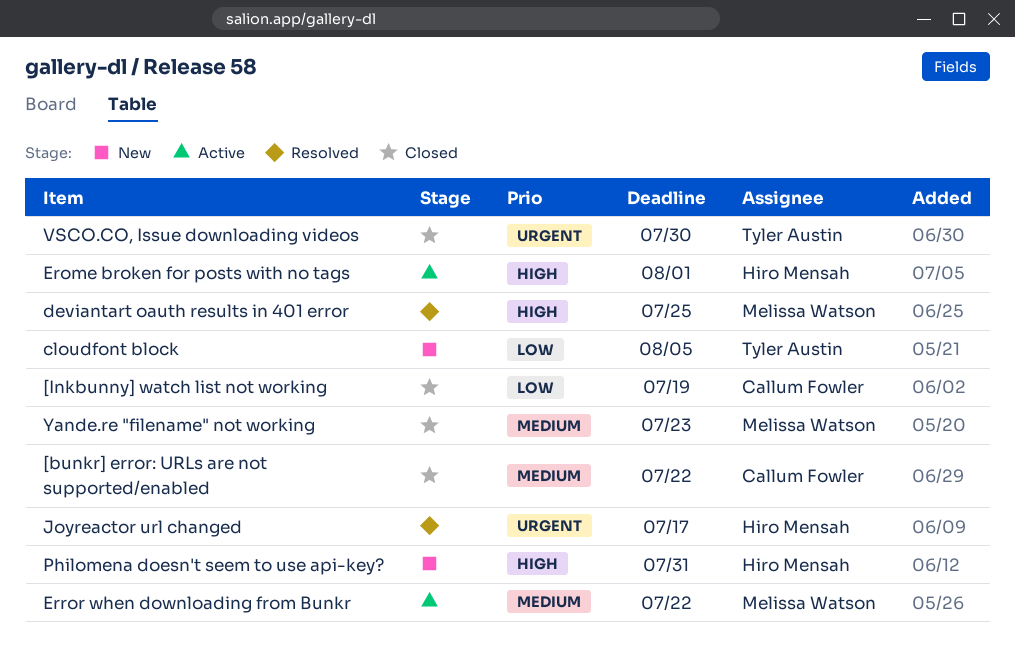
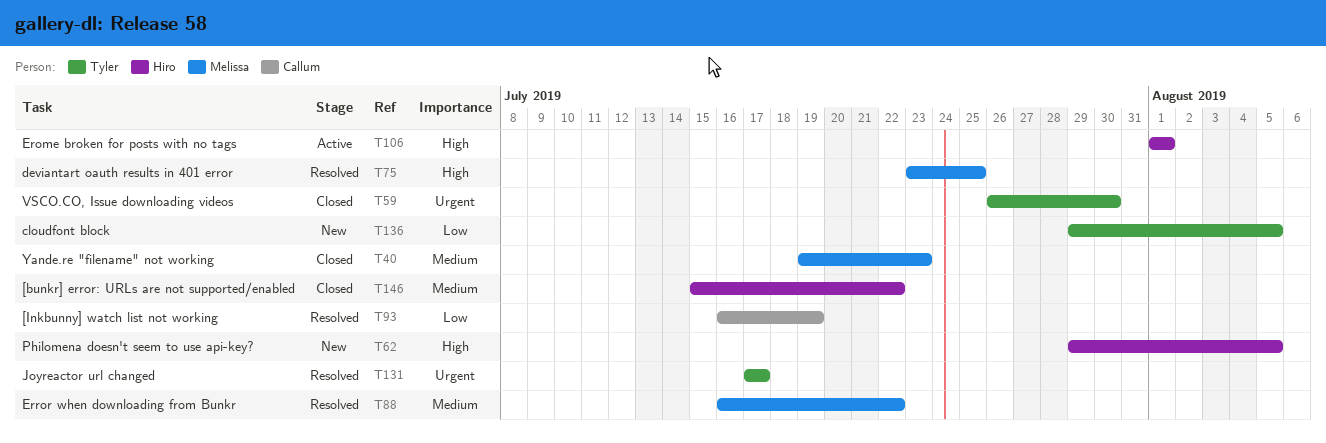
[bunkr] error: URLs are not supported/enabled, owner: Callum Fowler -> Hiro Mensah
[Inkbunny] watch list not working, status: Closed -> Resolved
Error when downloading from Bunkr, status: Active -> Resolved
Joyreactor url changed, owner: Hiro Mensah -> Tyler Austin
Philomena doesn't seem to use api-key?, due: Jul 31 -> Aug 5

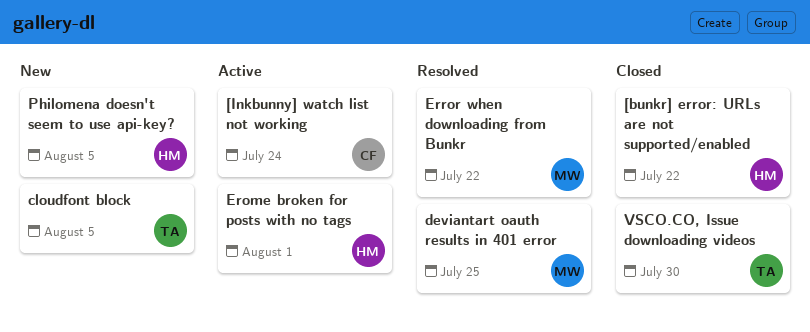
[Inkbunny] watch list not working, status: Resolved -> Active
[Inkbunny] watch list not working, due: Jul 19 -> Jul 24
Joyreactor url changed: present -> none
Yande.re "filename" not working: present -> none

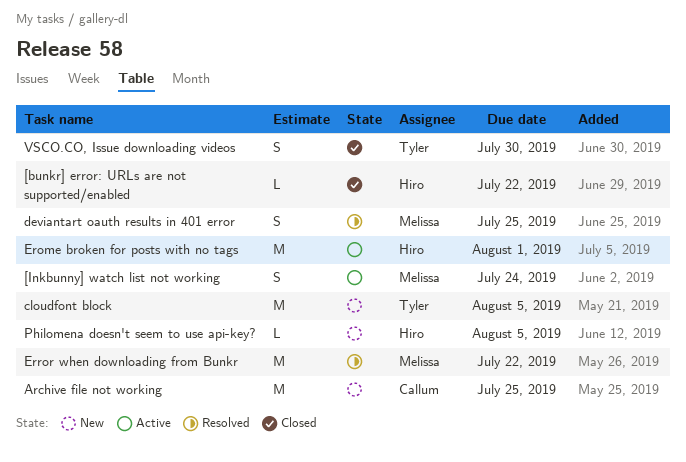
[Inkbunny] watch list not working, owner: Callum -> Melissa
Archive file not working: none -> present

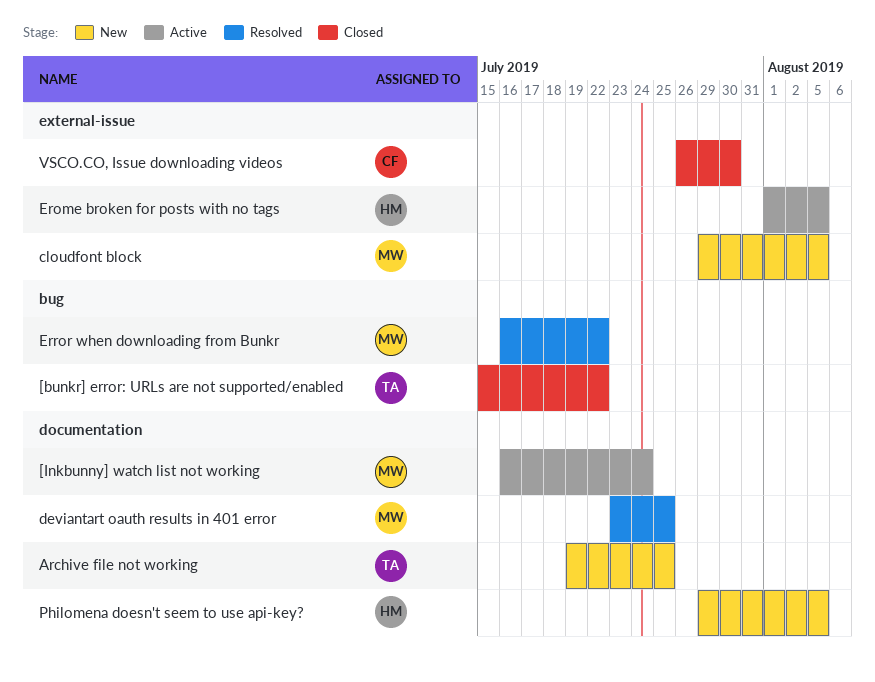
[bunkr] error: URLs are not supported/enabled, owner: Hiro -> Tyler
Archive file not working, owner: Callum -> Tyler
cloudfont block, owner: Tyler -> Melissa
Erome broken for posts with no tags, due: Aug 1 -> Aug 5
VSCO.CO, Issue downloading videos, owner: Tyler -> Callum

